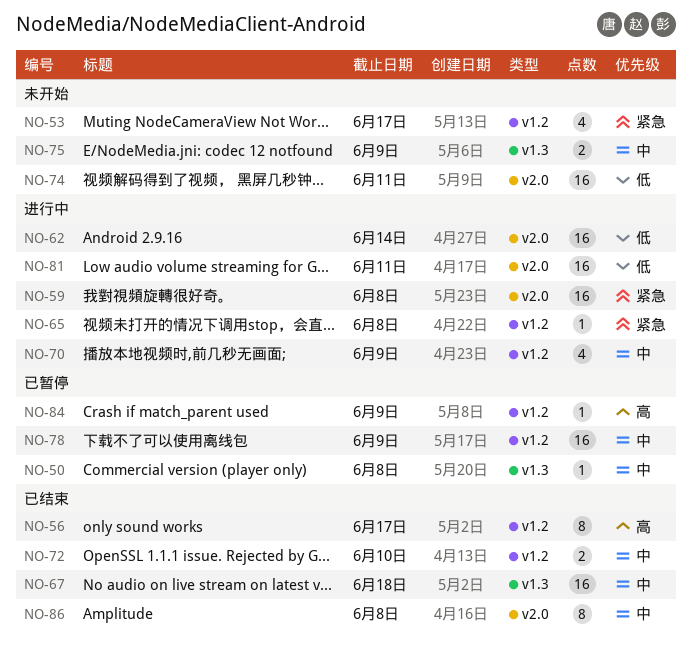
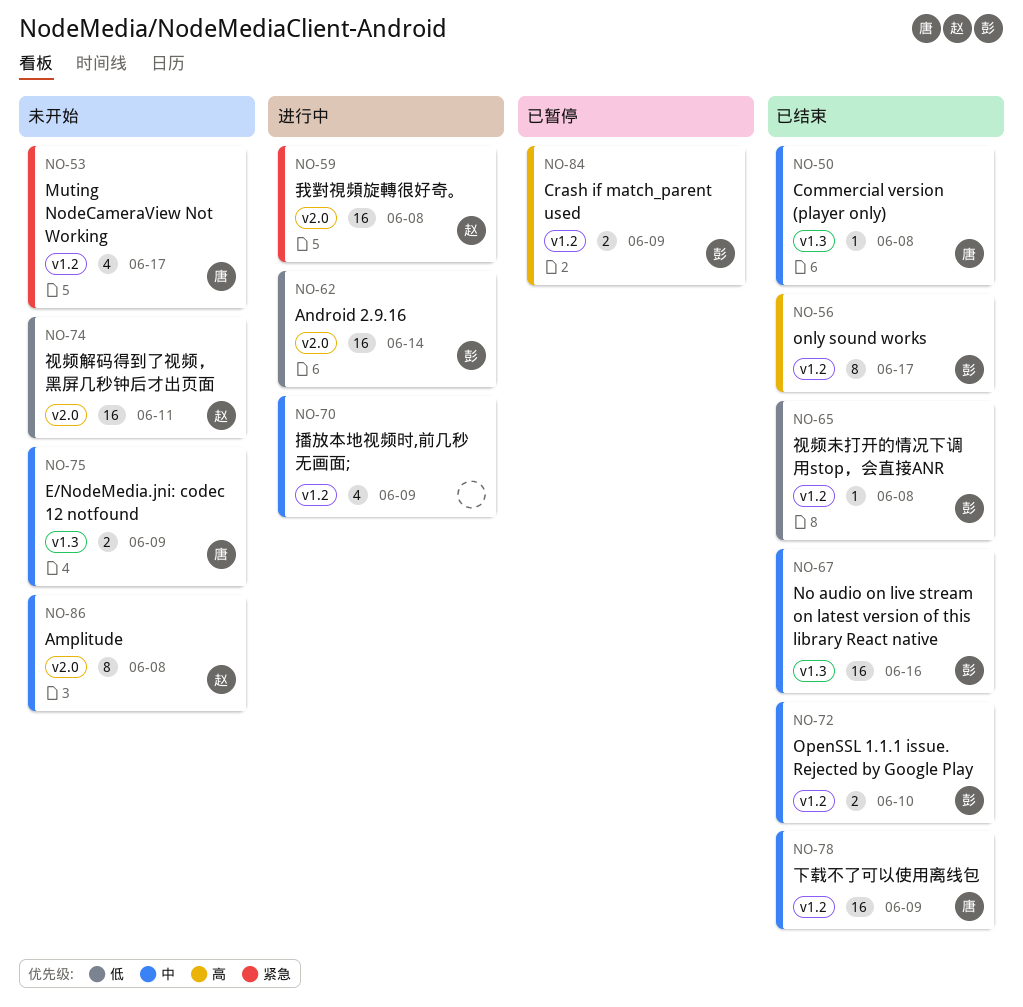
NO-50, status: 已暂停 -> 已结束
NO-65, status: 进行中 -> 已结束
NO-65, priority: 紧急 -> 低
NO-67, due: Jun 18 -> Jun 16
NO-78, status: 已暂停 -> 已结束
NO-81: present -> none
NO-84, estimate: 1 -> 2
NO-86, status: 已结束 -> 未开始

